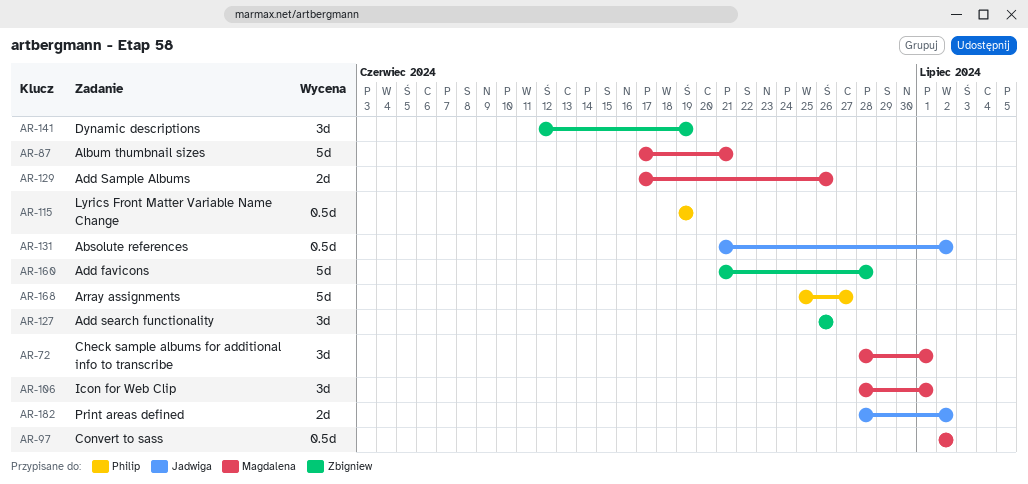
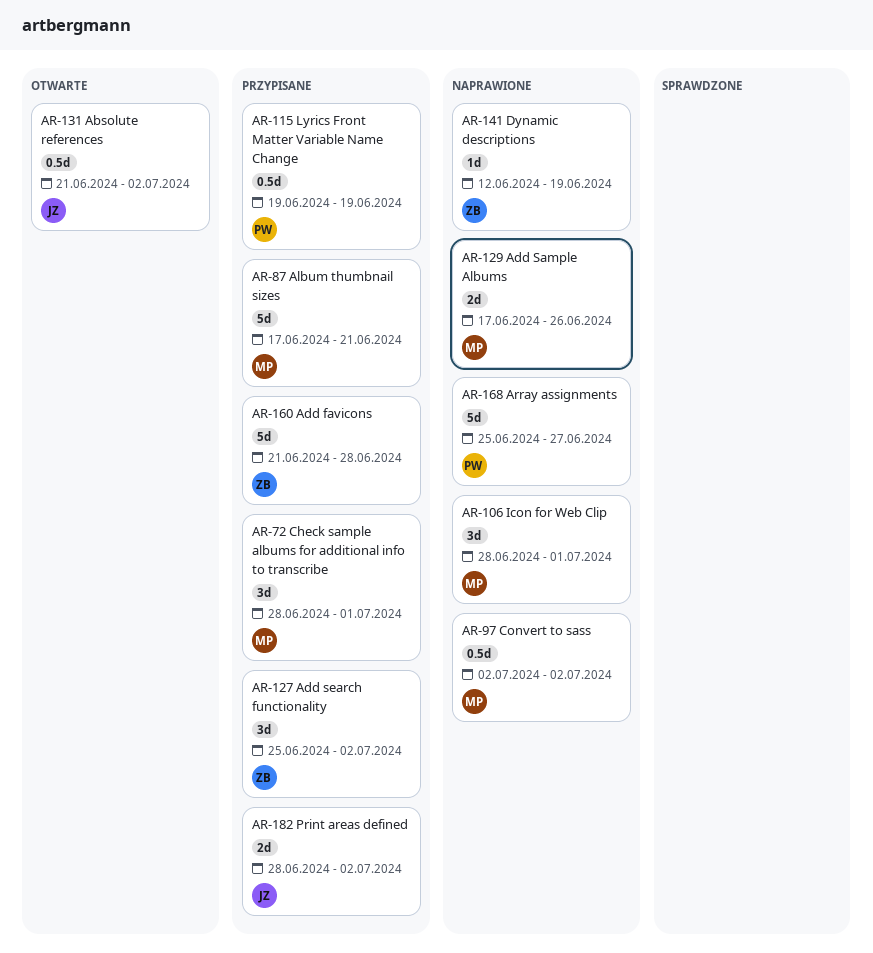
AR-127, start: Jun 26 -> Jun 25
AR-127, due: Jun 26 -> Jul 2
AR-141, estimate: 3d -> 1d

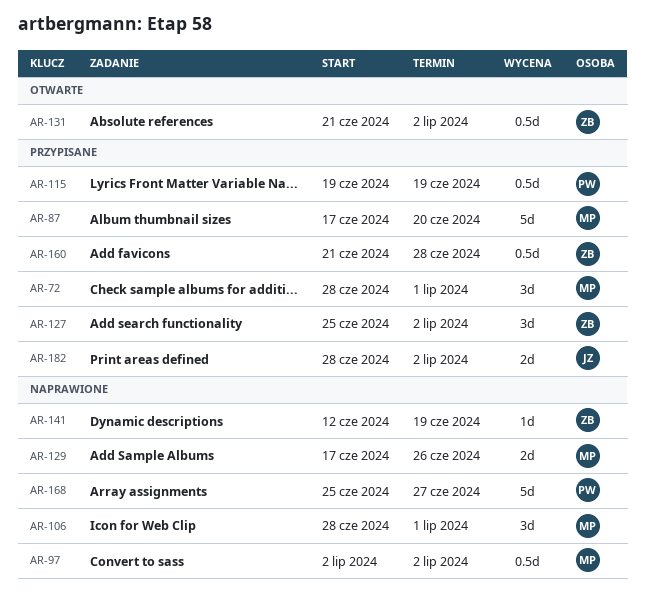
AR-87, due: Jun 21 -> Jun 20
AR-131, owner: JZ -> ZB
AR-160, estimate: 5d -> 0.5d

